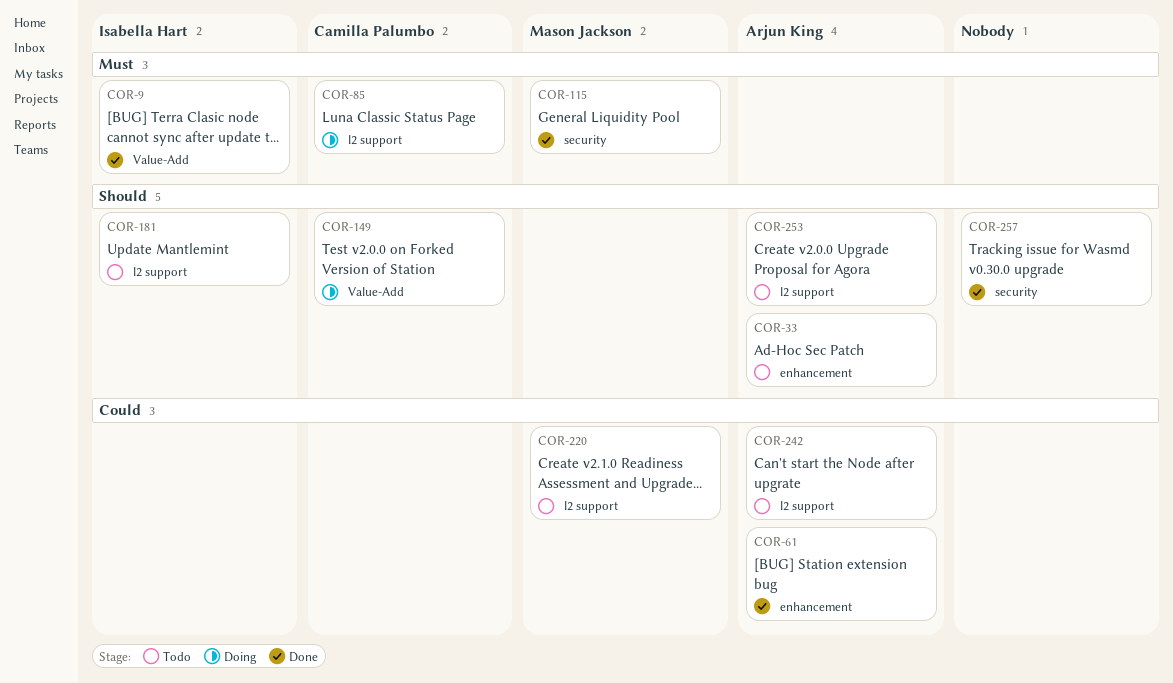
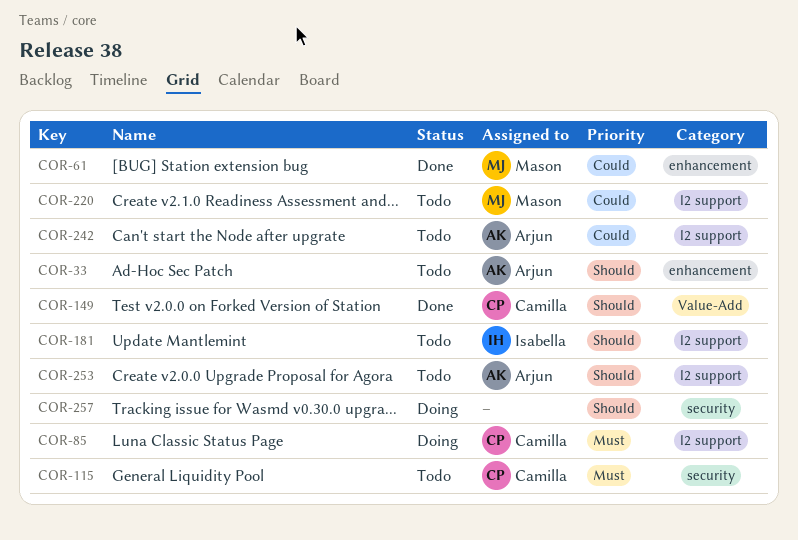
COR-9: present -> none
COR-61, owner: Arjun King -> Mason Jackson
COR-115, status: Done -> Todo
COR-115, owner: Mason Jackson -> Camilla Palumbo
COR-149, status: Doing -> Done
COR-257, status: Done -> Doing

